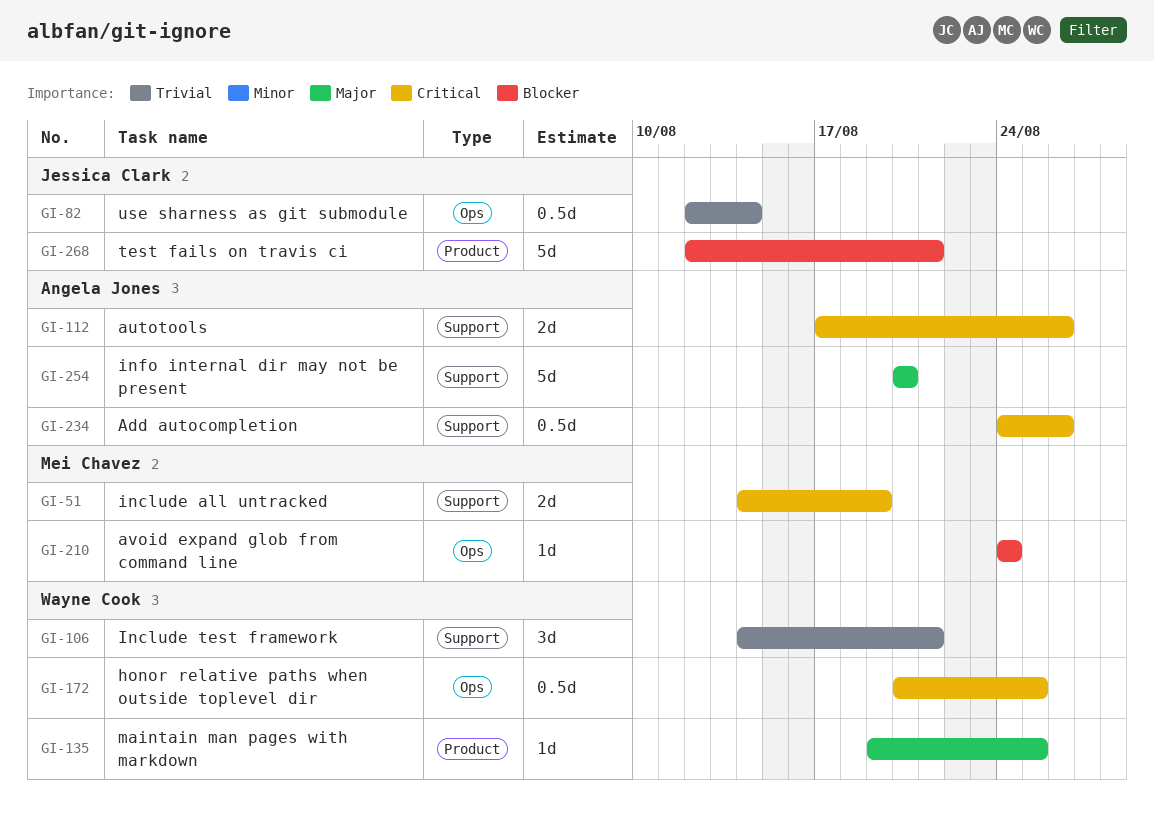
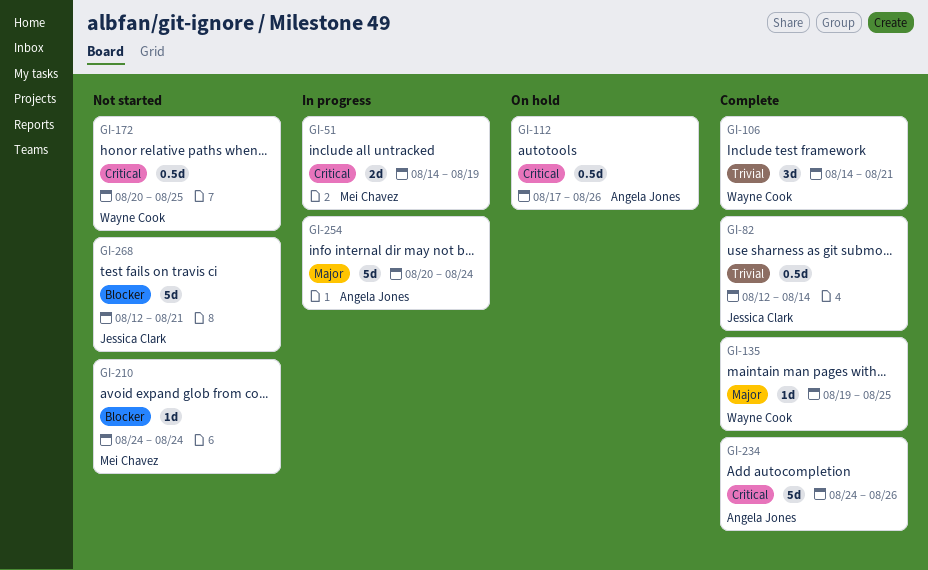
GI-112, estimate: 2d -> 0.5d
GI-234, estimate: 0.5d -> 5d
GI-254, due: Aug 20 -> Aug 24

